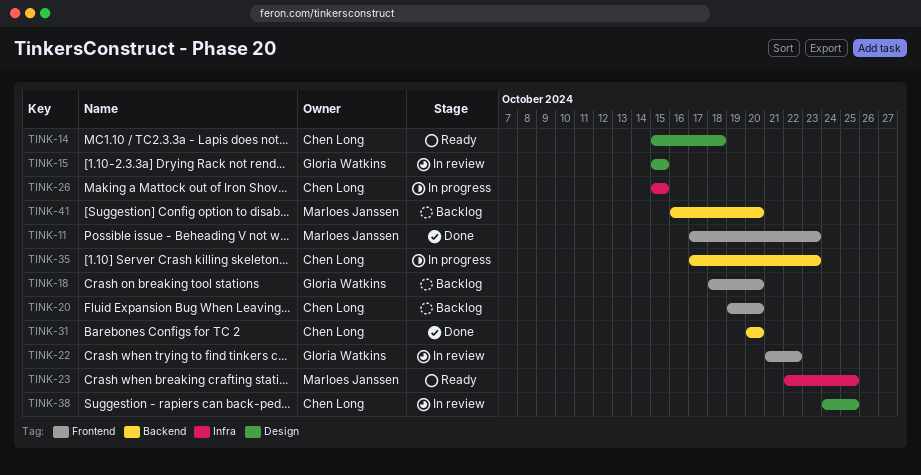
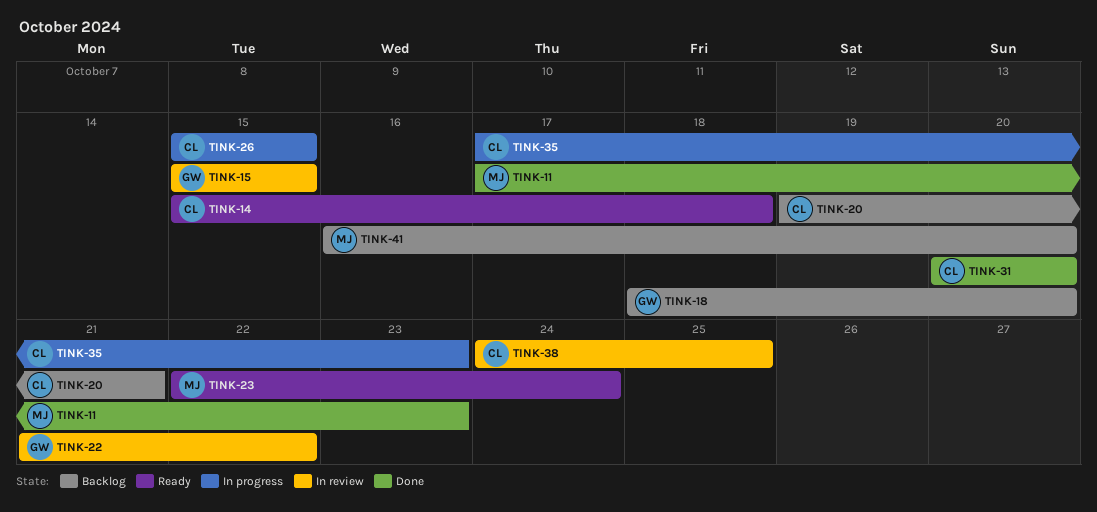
TINK-20, due: Oct 20 -> Oct 21
TINK-23, due: Oct 25 -> Oct 24

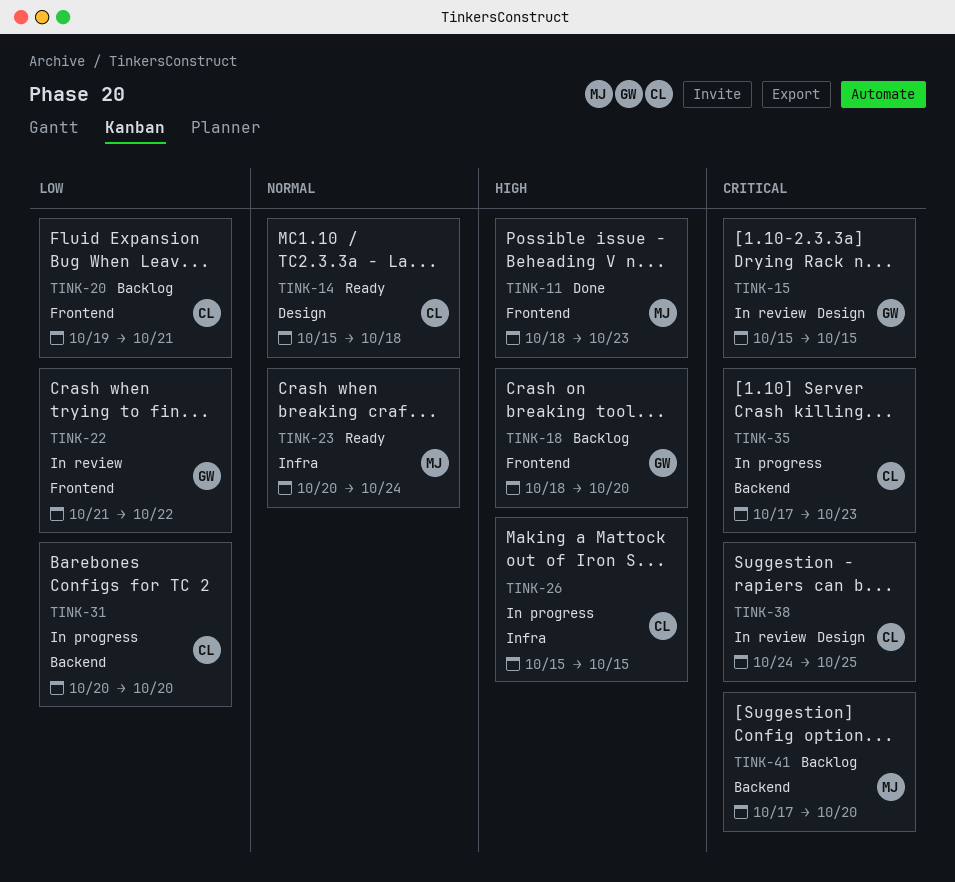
TINK-11, start: Oct 17 -> Oct 18
TINK-23, start: Oct 22 -> Oct 20
TINK-31, status: Done -> In progress
TINK-41, start: Oct 16 -> Oct 17

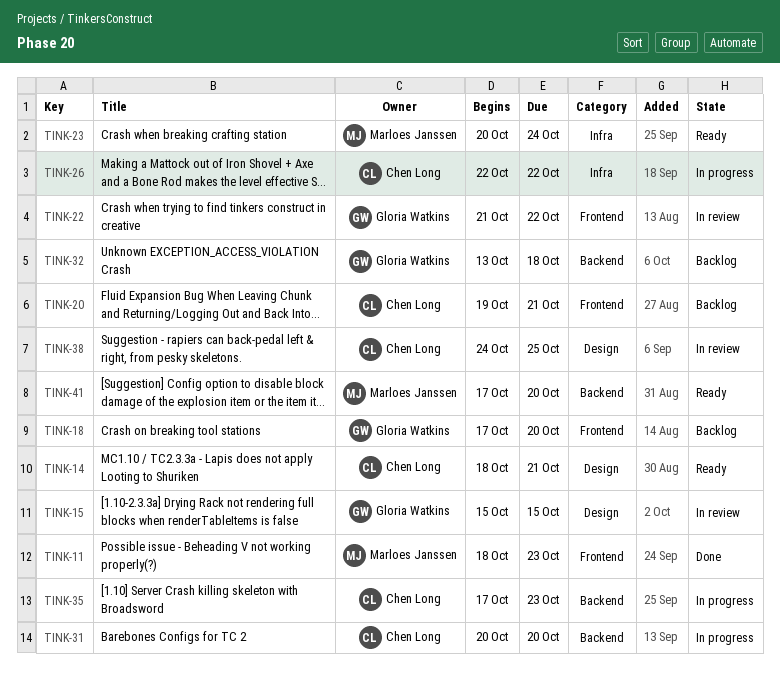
TINK-14, start: Oct 15 -> Oct 18
TINK-14, due: Oct 18 -> Oct 21
TINK-18, start: Oct 18 -> Oct 17
TINK-26, start: Oct 15 -> Oct 22
TINK-26, due: Oct 15 -> Oct 22
TINK-32: none -> present
TINK-41, status: Backlog -> Ready

